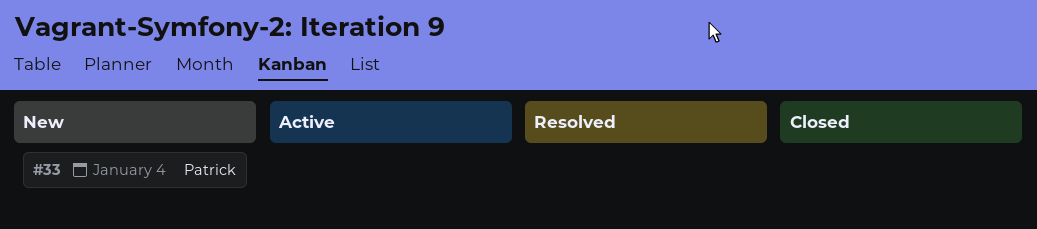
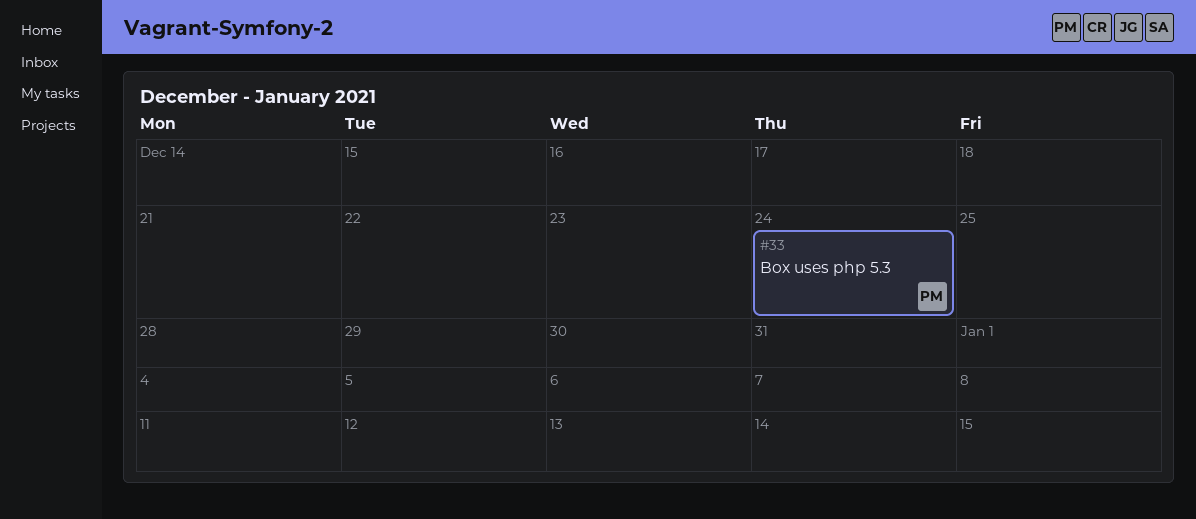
#33, due: Jan 4 -> Dec 24

